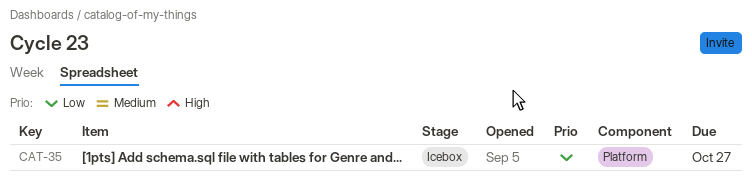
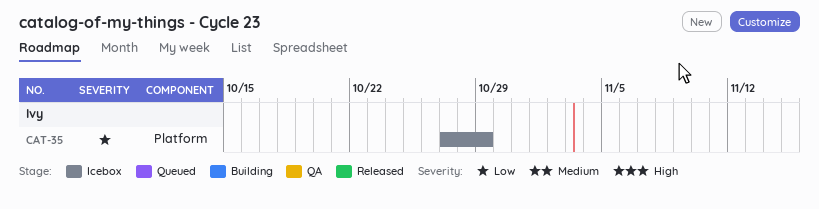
CAT-35, due: Oct 27 -> Oct 29

